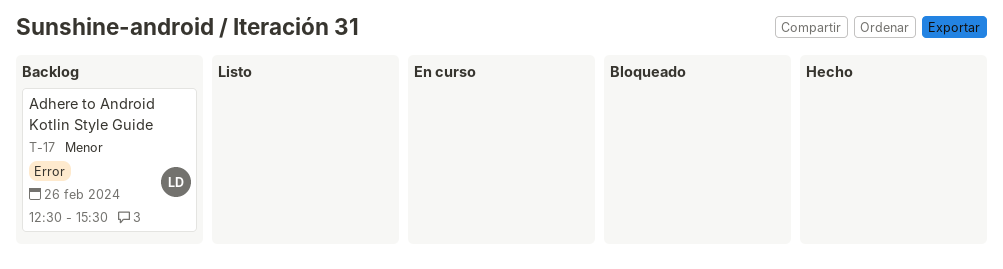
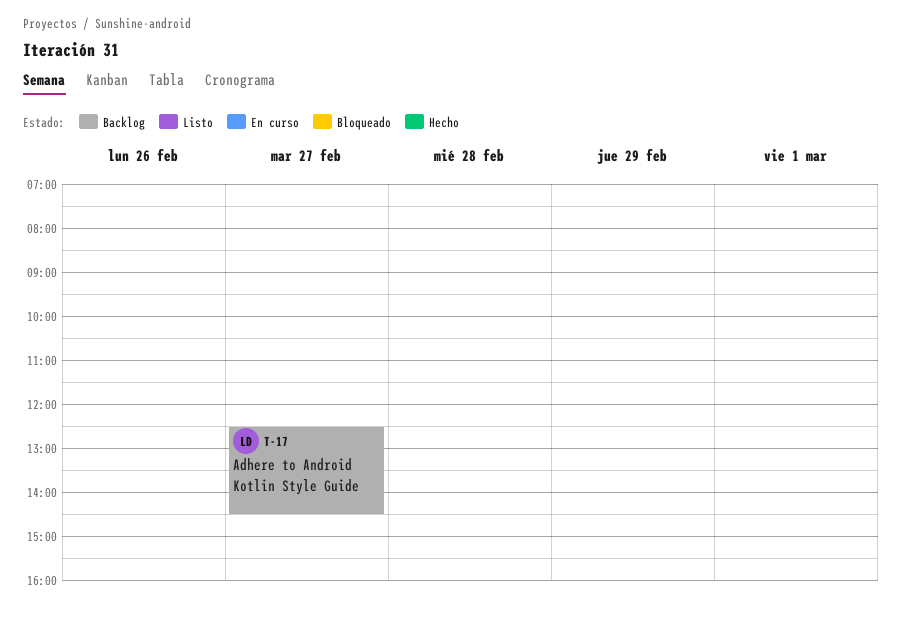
T-17, day: Feb 26 -> Feb 27
T-17, ends: 15:30 -> 14:30

